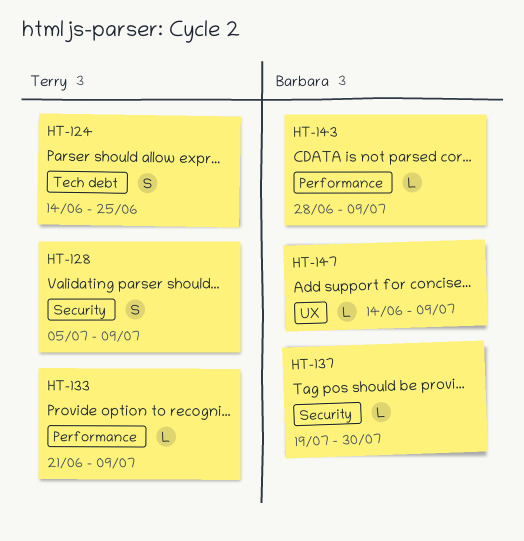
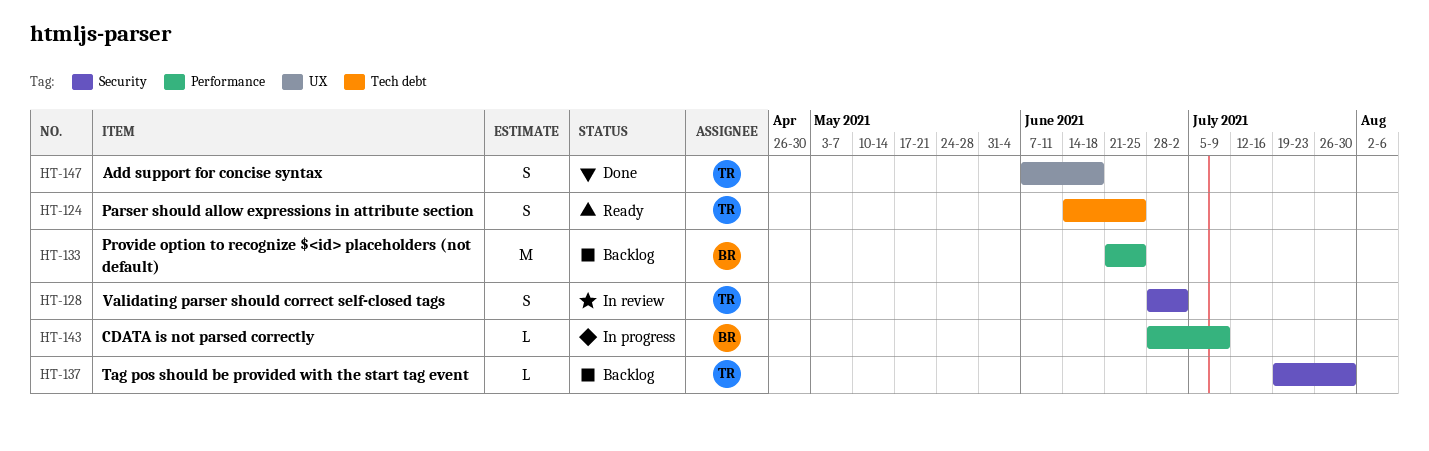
HT-128, start: Jul 5 -> Jun 28
HT-128, due: Jul 9 -> Jul 2
HT-133, owner: Terry -> Barbara
HT-133, estimate: L -> M
HT-133, due: Jul 9 -> Jun 25
HT-137, owner: Barbara -> Terry
HT-147, owner: Barbara -> Terry
HT-147, estimate: L -> S
HT-147, start: Jun 14 -> Jun 7
HT-147, due: Jul 9 -> Jun 18

